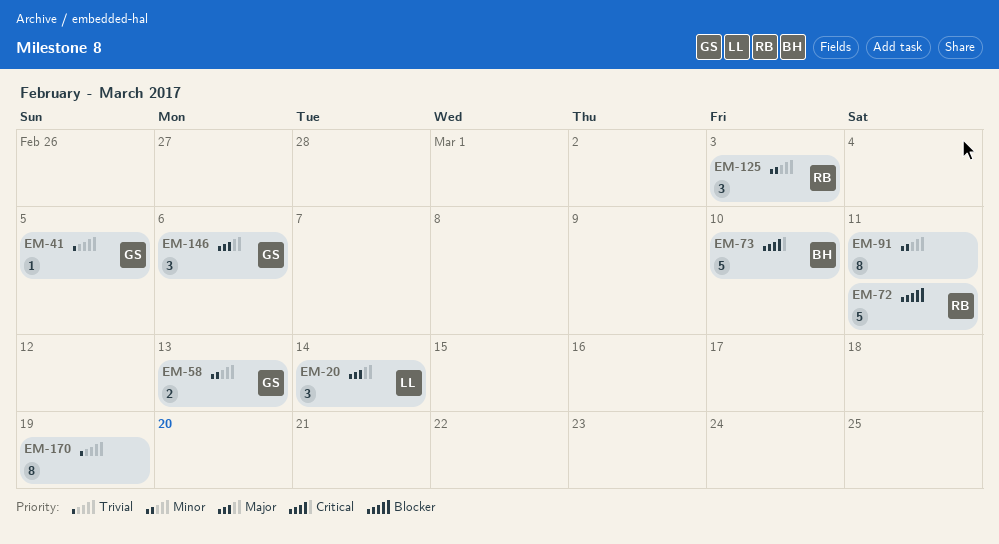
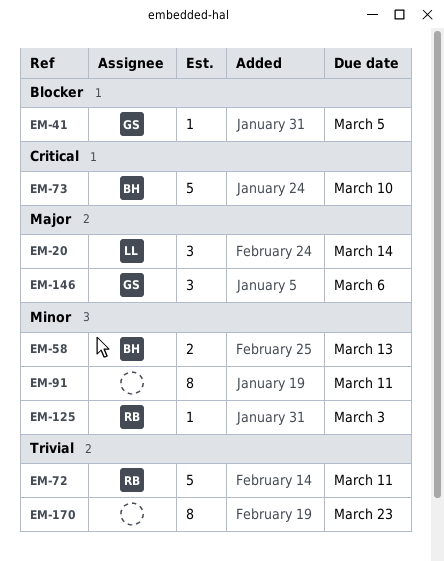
EM-41, priority: Trivial -> Blocker
EM-58, owner: GS -> BH
EM-72, priority: Blocker -> Trivial
EM-125, estimate: 3 -> 1
EM-170, due: Mar 19 -> Mar 23

